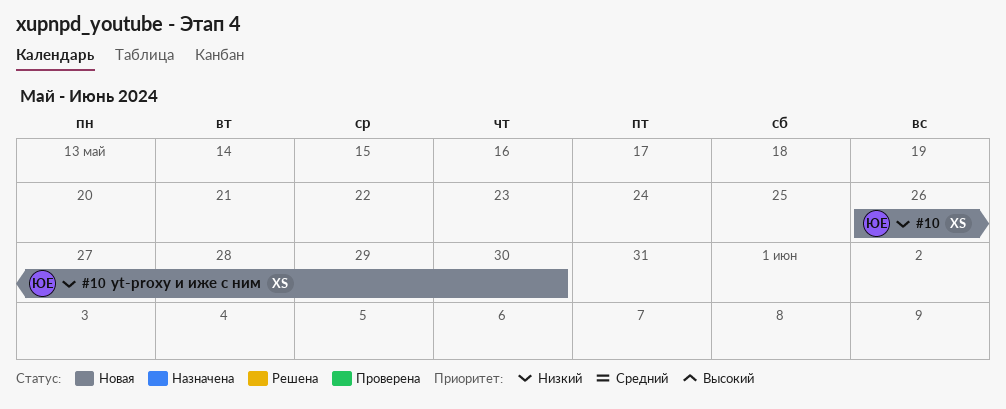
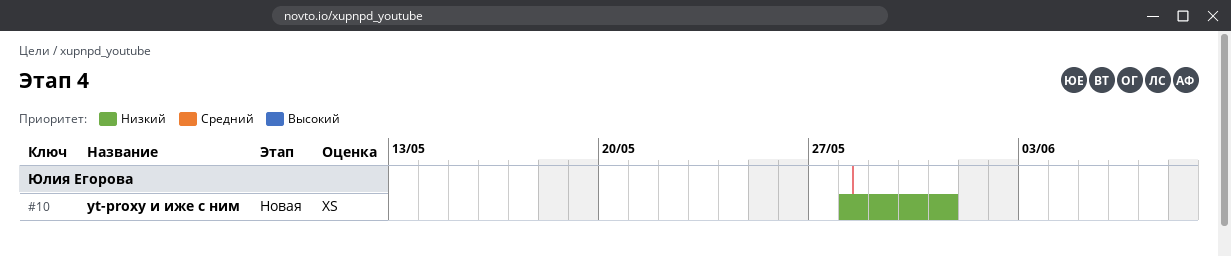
#10, start: May 26 -> May 28
#10, due: May 30 -> May 31

